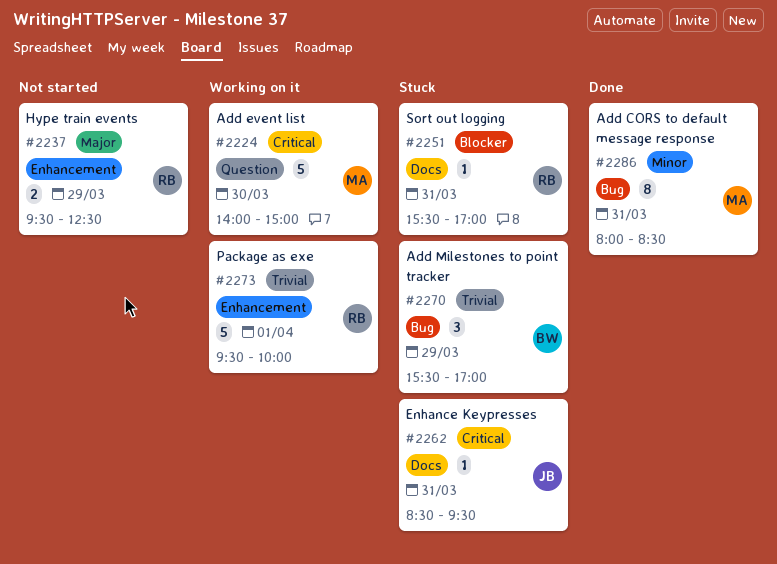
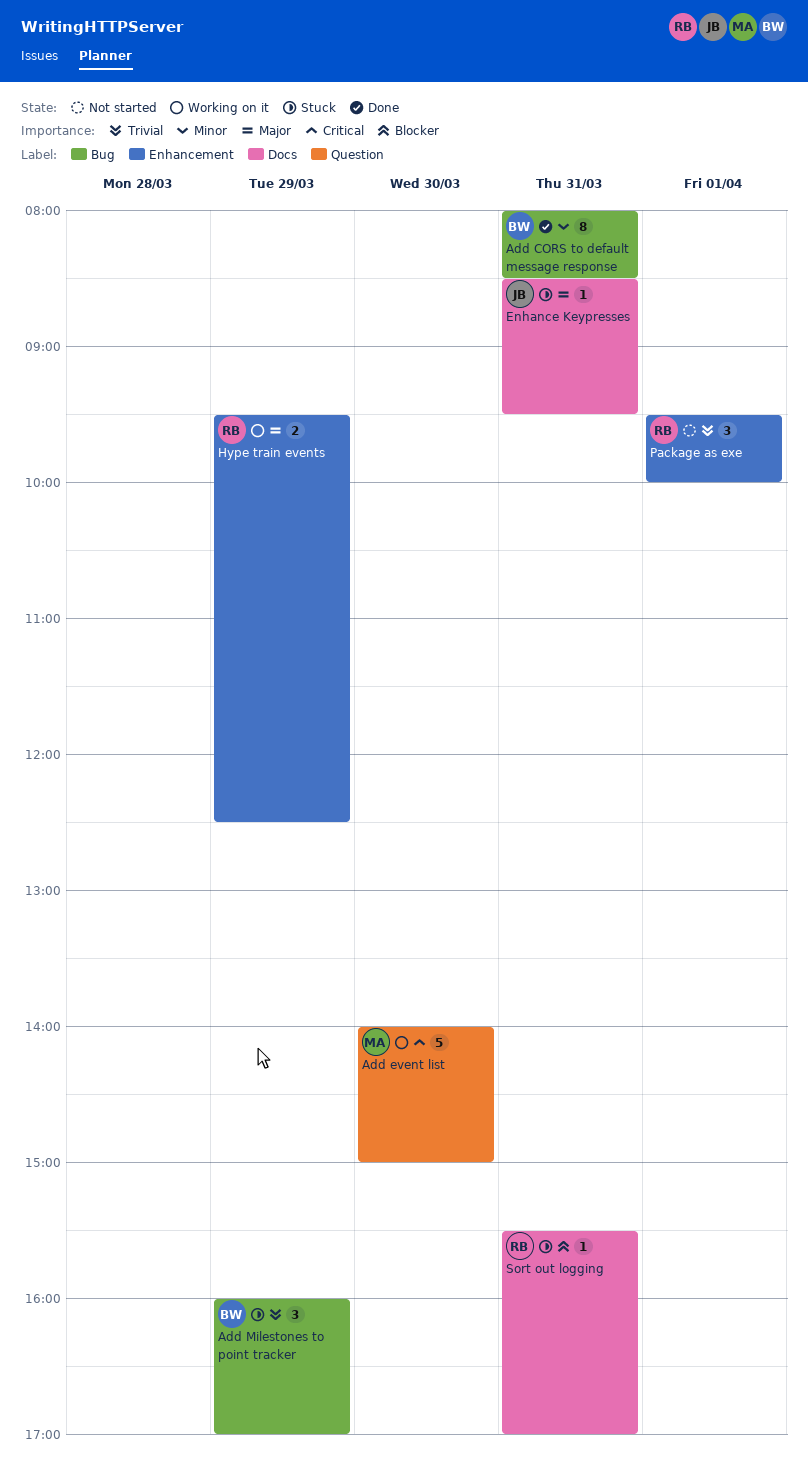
Add CORS to default message response, owner: MA -> BW
Add Milestones to point tracker, begins: 15:30 -> 16:00
Enhance Keypresses, priority: Critical -> Major
Hype train events, status: Not started -> Working on it
Package as exe, status: Working on it -> Not started
Package as exe, estimate: 5 -> 3

